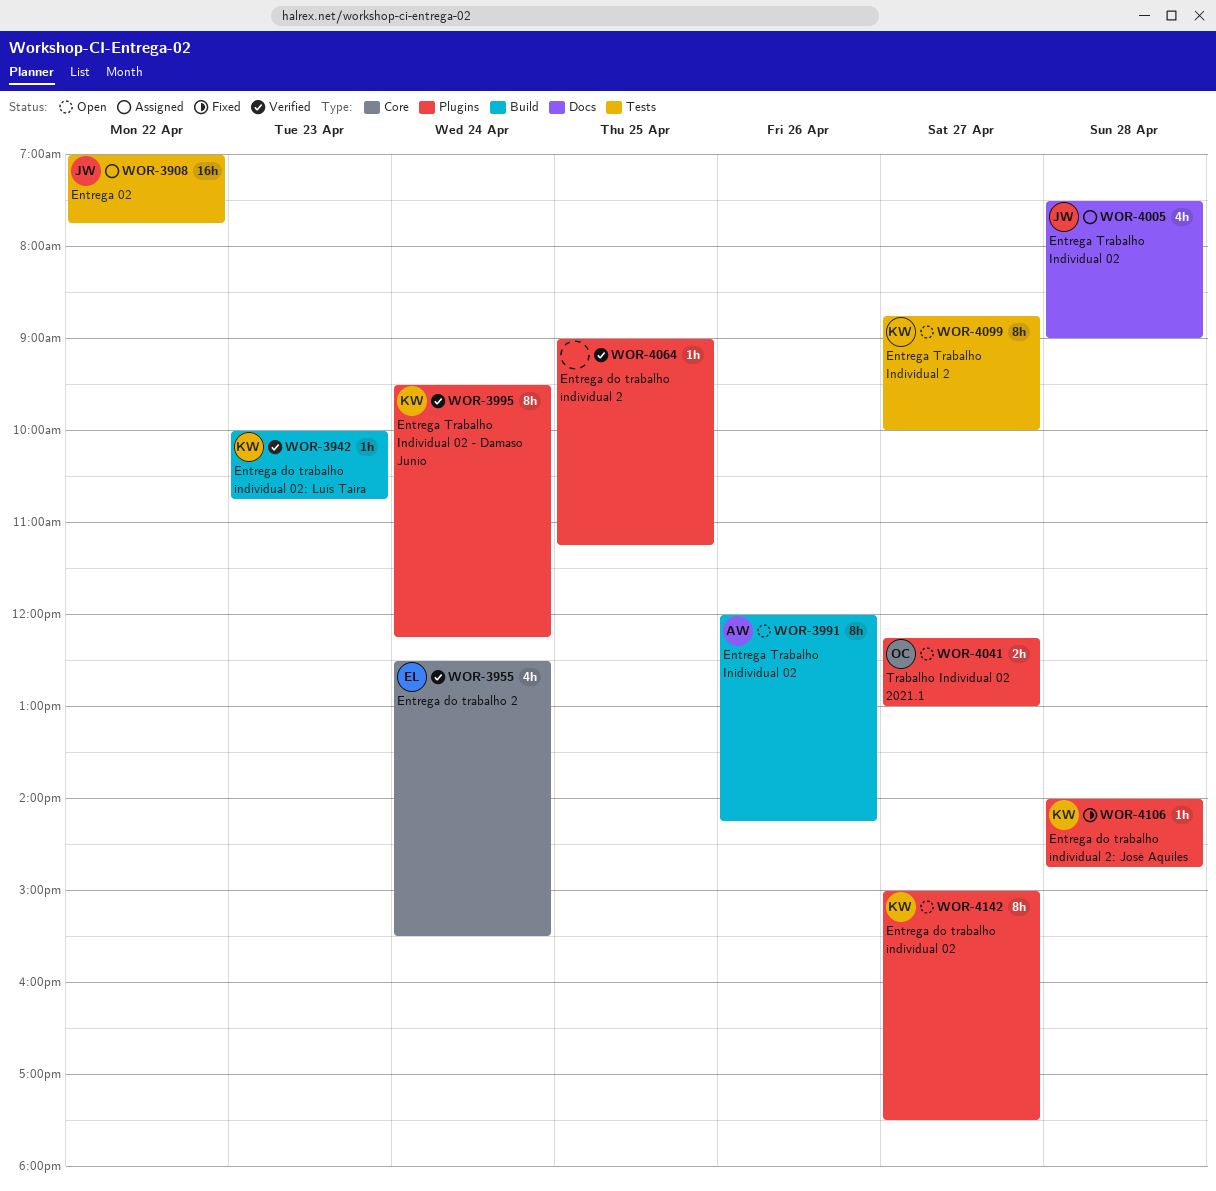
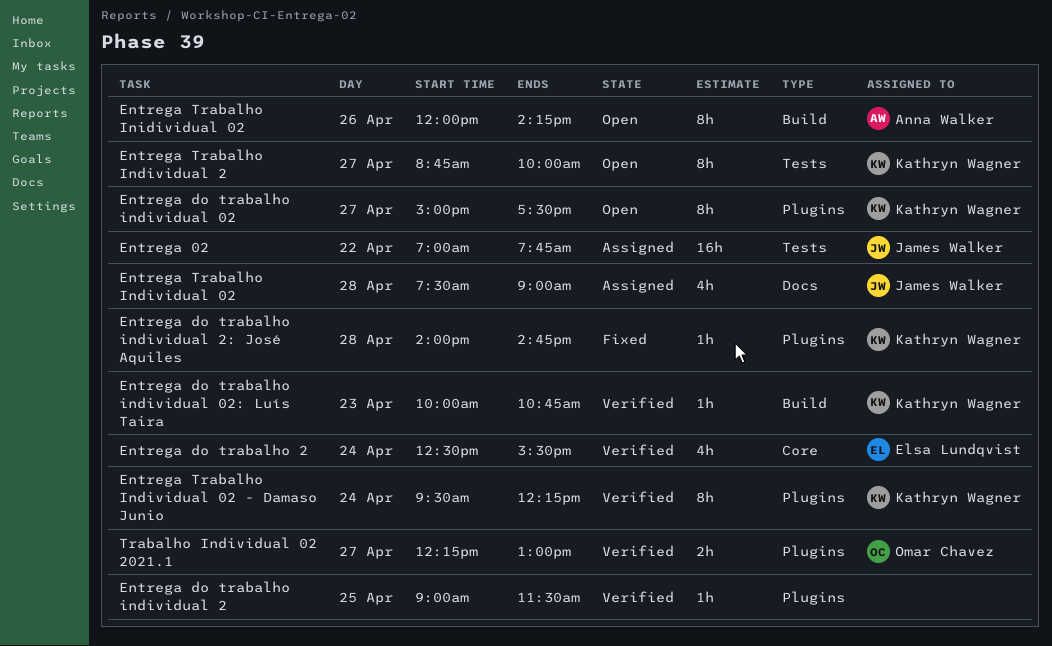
Entrega do trabalho individual 2, ends: 11:15 -> 11:30
Trabalho Individual 02 2021.1, status: Open -> Verified

